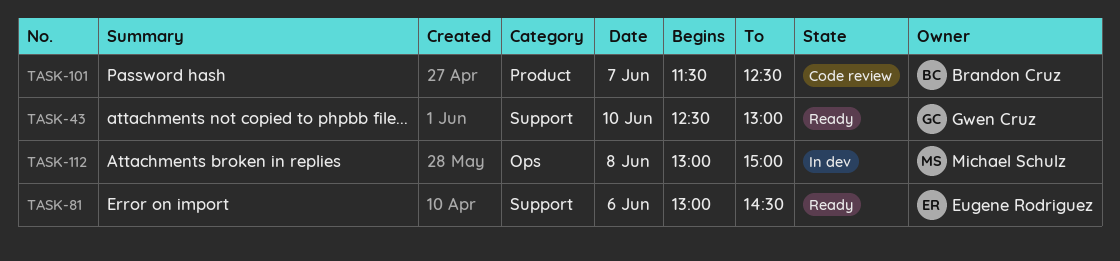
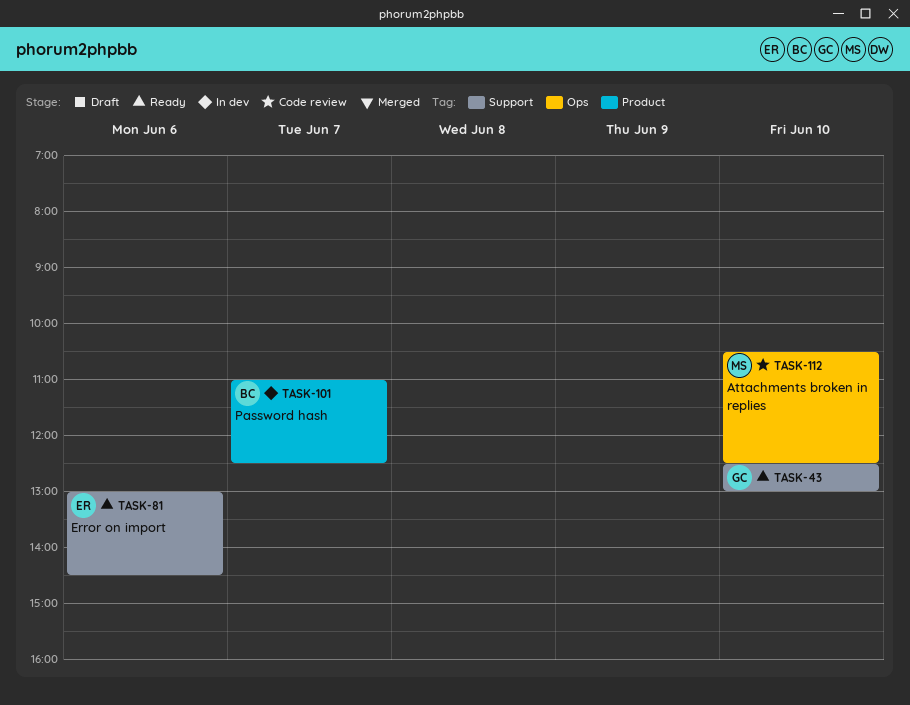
TASK-101, status: Code review -> In dev
TASK-101, begins: 11:30 -> 11:00
TASK-112, status: In dev -> Code review
TASK-112, day: Jun 8 -> Jun 10
TASK-112, begins: 13:00 -> 10:30
TASK-112, ends: 15:00 -> 12:30

